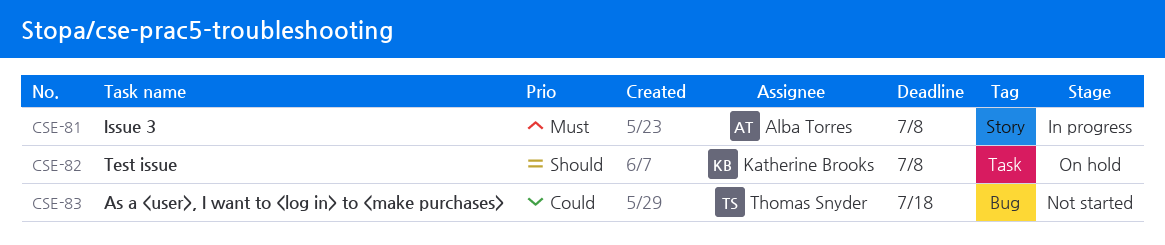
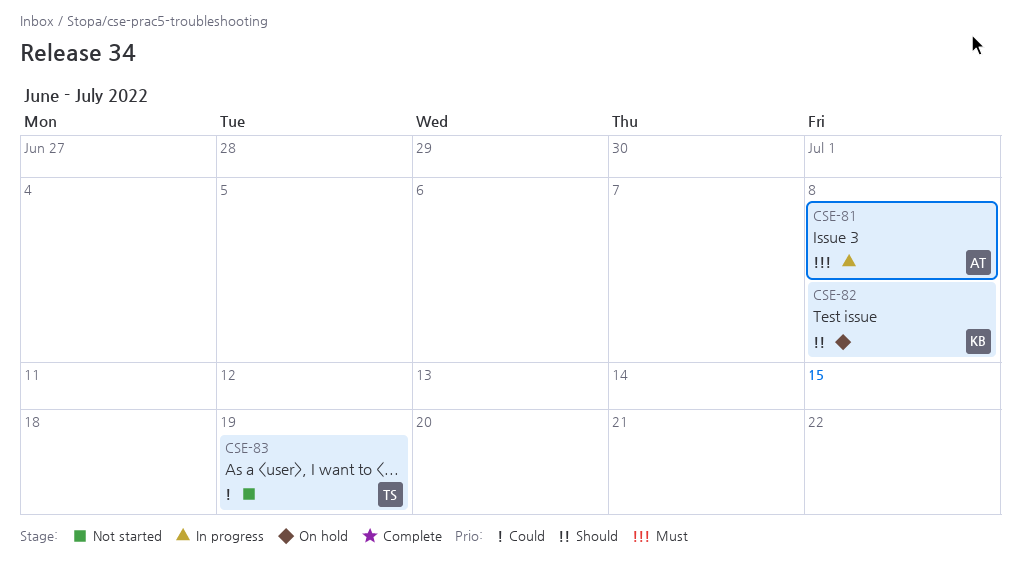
CSE-83, due: Jul 18 -> Jul 19

